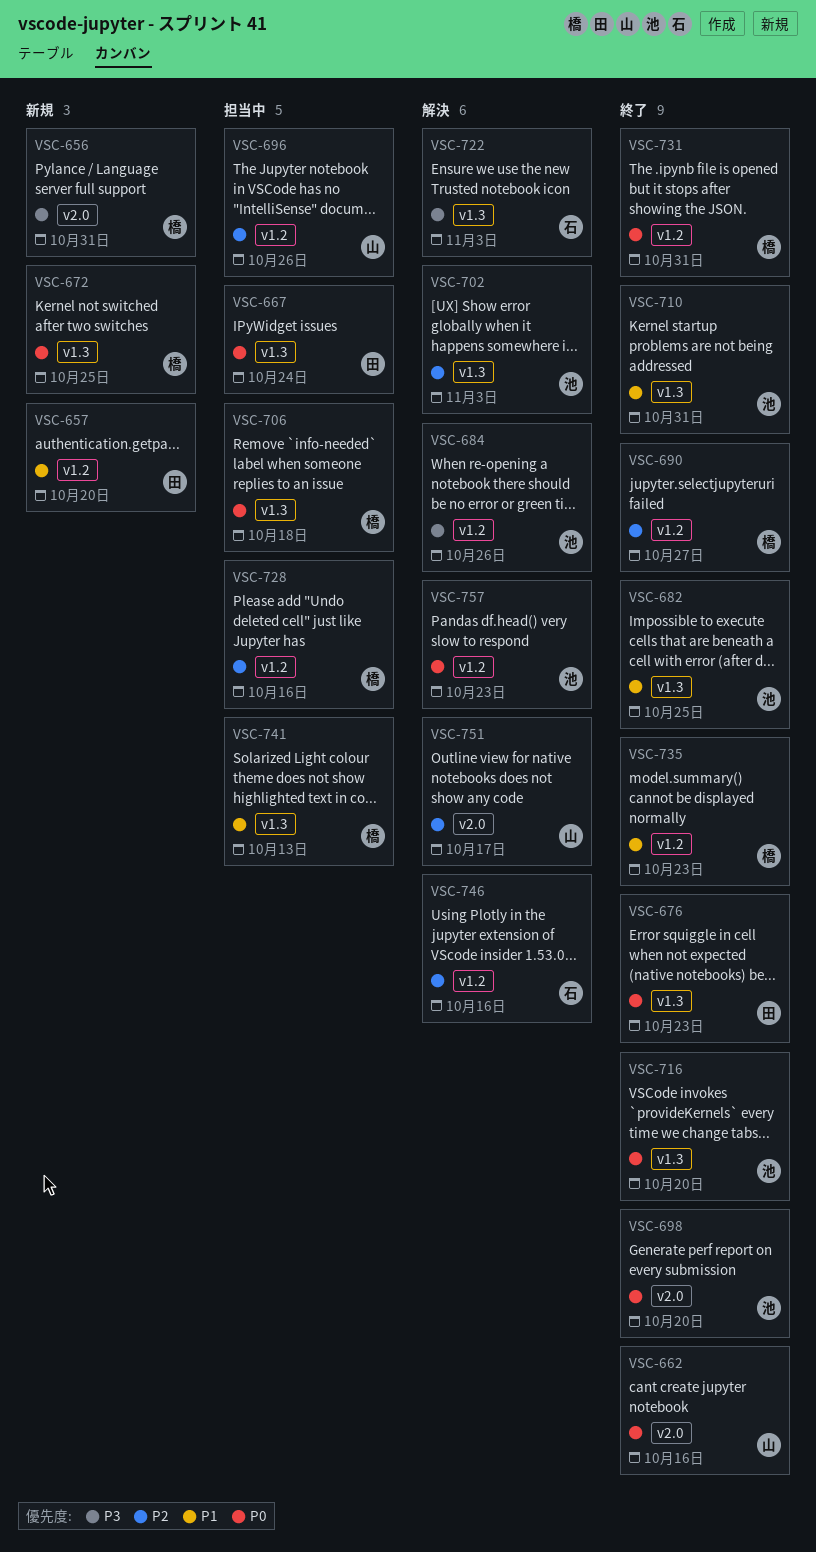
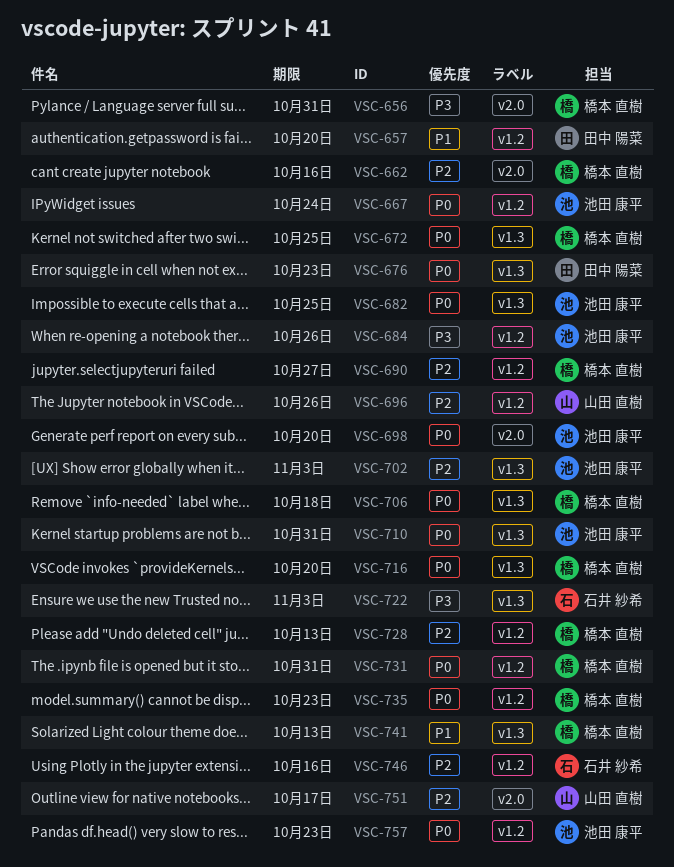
VSC-662, owner: 山田 直樹 -> 橋本 直樹
VSC-662, priority: P0 -> P2
VSC-667, owner: 田中 陽菜 -> 池田 康平
VSC-667, label: v1.3 -> v1.2
VSC-682, priority: P1 -> P0
VSC-710, priority: P1 -> P0
VSC-716, owner: 池田 康平 -> 橋本 直樹
VSC-728, due: Oct 16 -> Oct 13
VSC-735, priority: P1 -> P0

